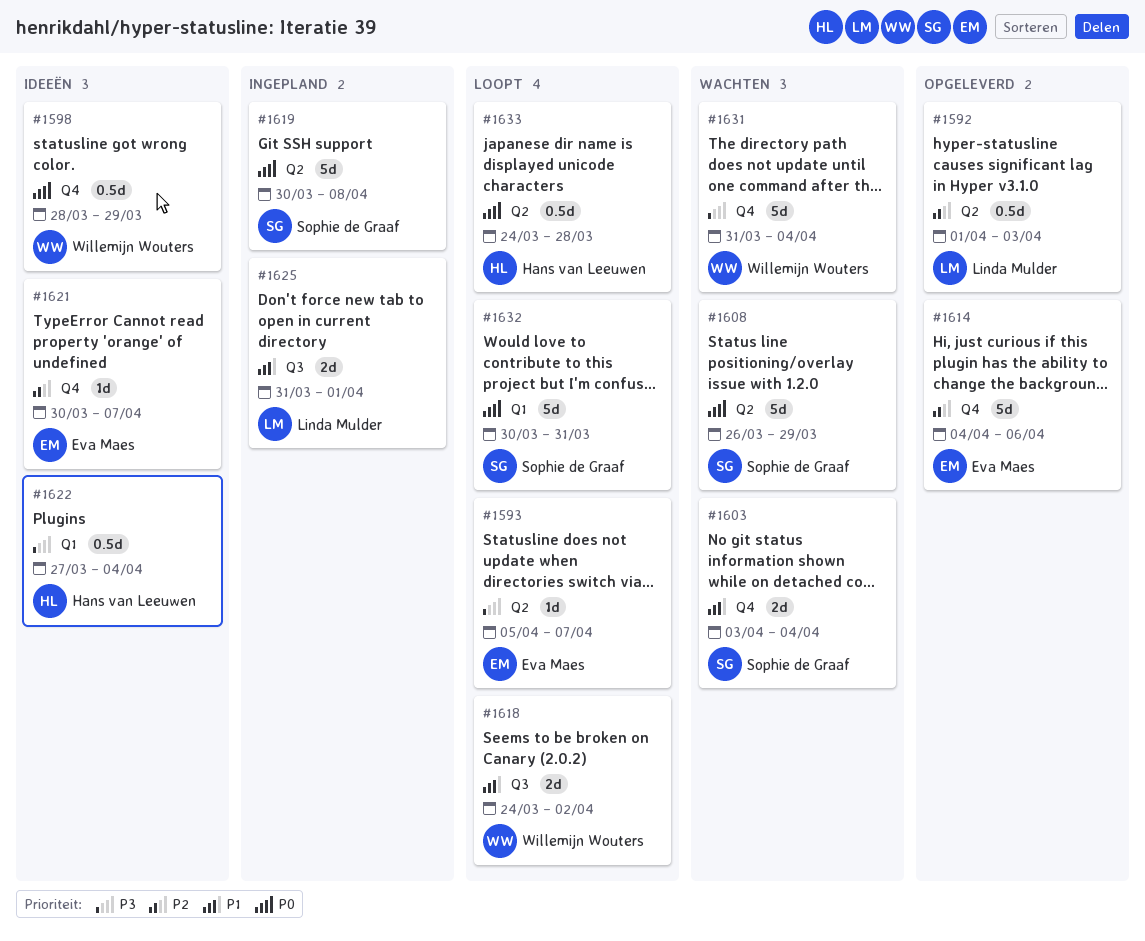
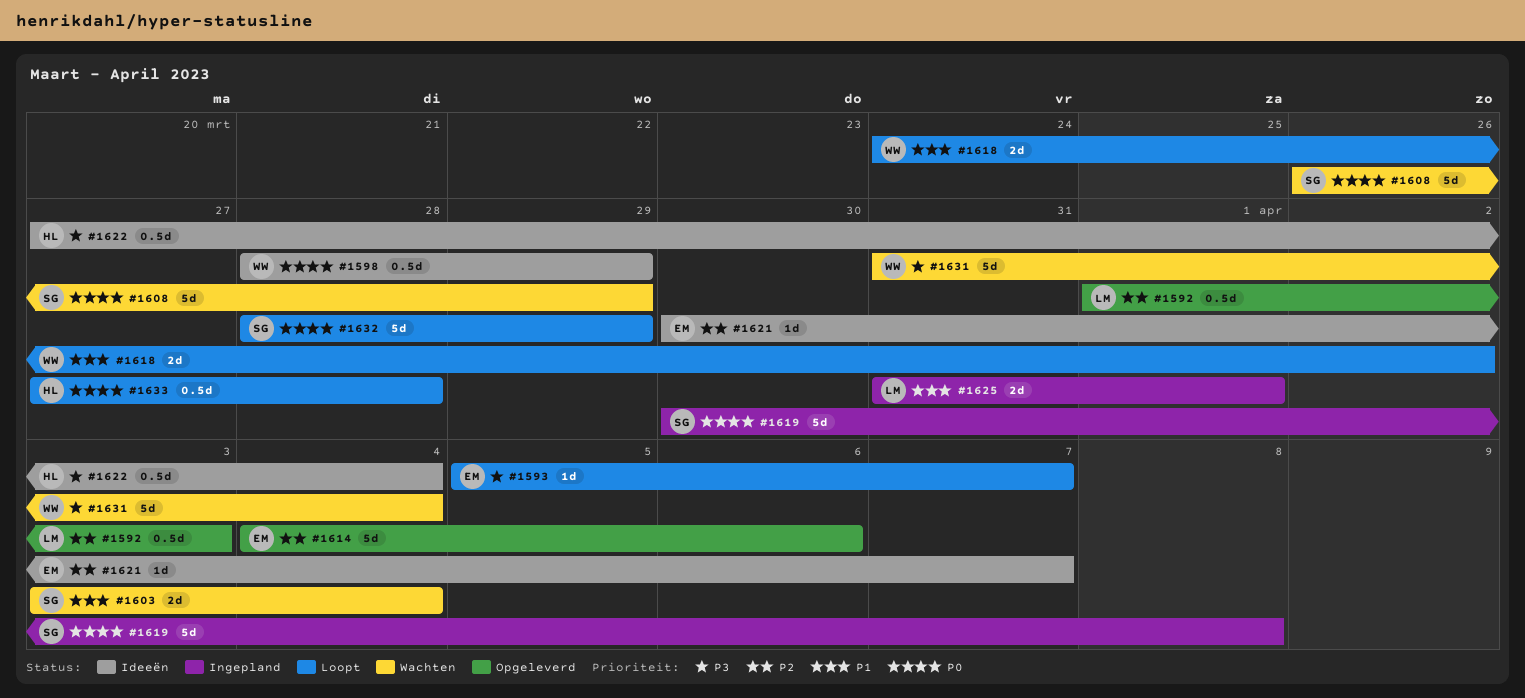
#1632, start: Mar 30 -> Mar 28
#1632, due: Mar 31 -> Mar 29
#1633, start: Mar 24 -> Mar 27

